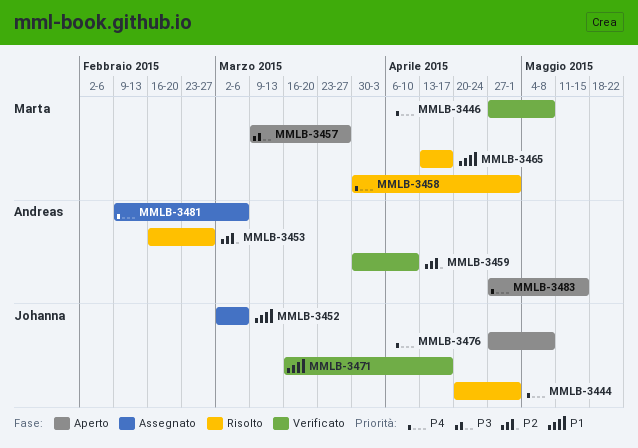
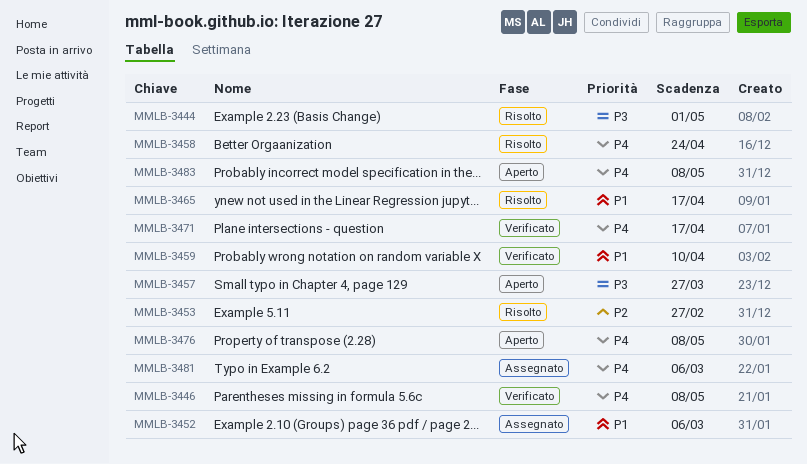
MMLB-3444, priority: P4 -> P3
MMLB-3458, due: May 1 -> Apr 24
MMLB-3459, priority: P2 -> P1
MMLB-3471, priority: P1 -> P4
MMLB-3483, due: May 15 -> May 8

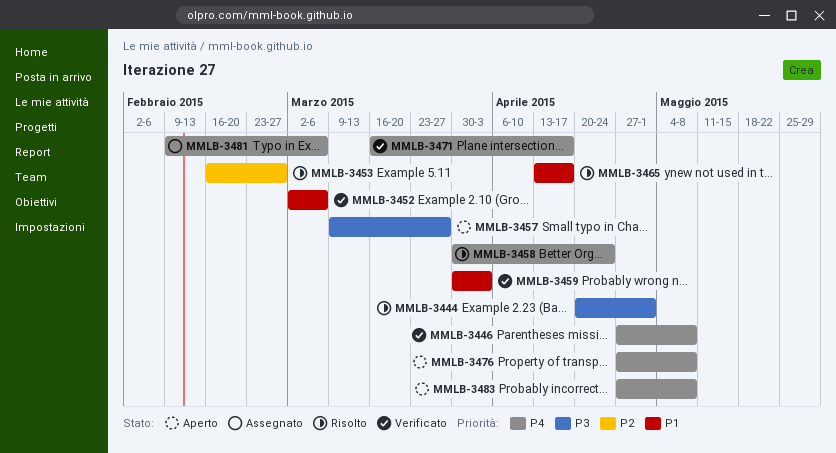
MMLB-3452, status: Assegnato -> Verificato
MMLB-3459, due: Apr 10 -> Apr 3

